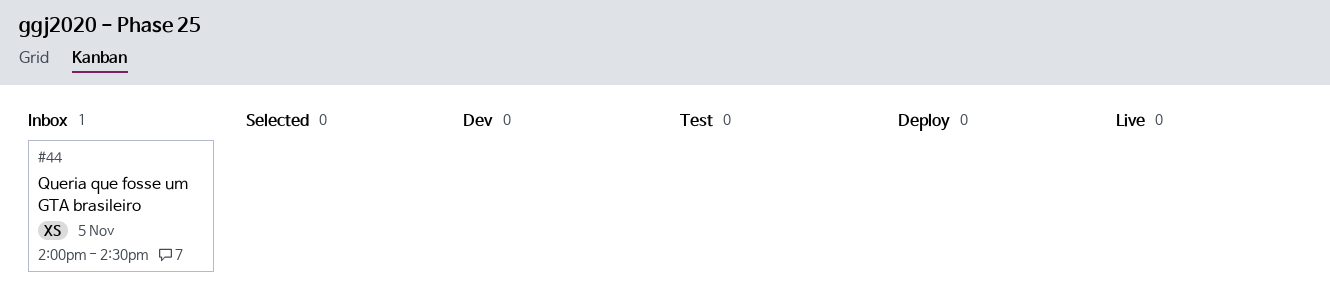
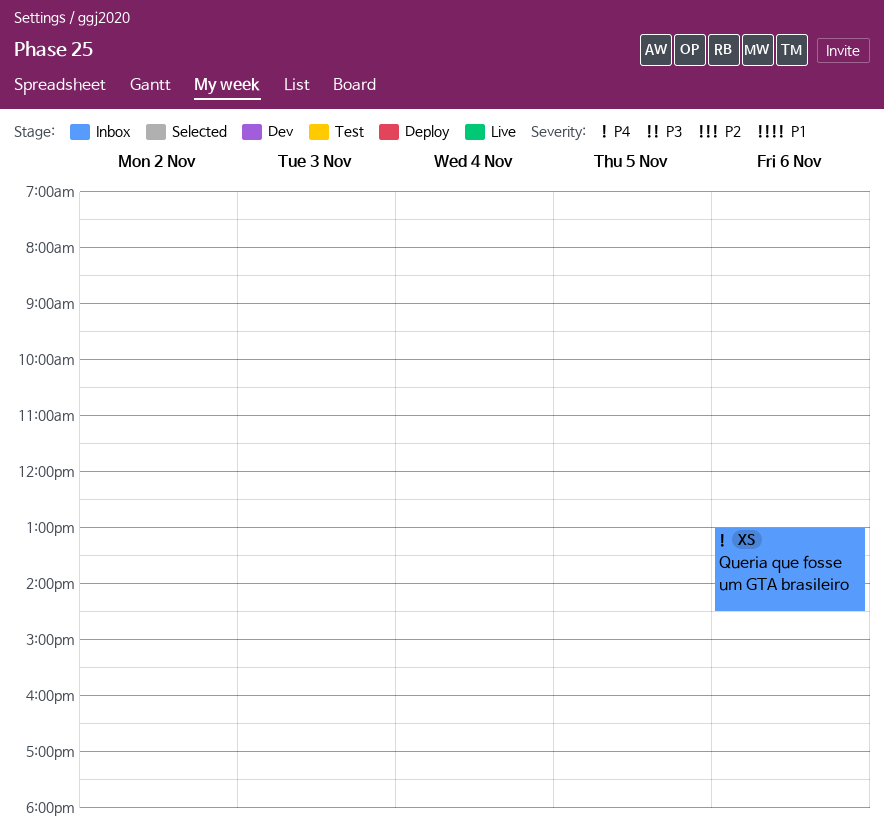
Queria que fosse um GTA brasileiro, day: Nov 5 -> Nov 6
Queria que fosse um GTA brasileiro, begins: 14:00 -> 13:00

